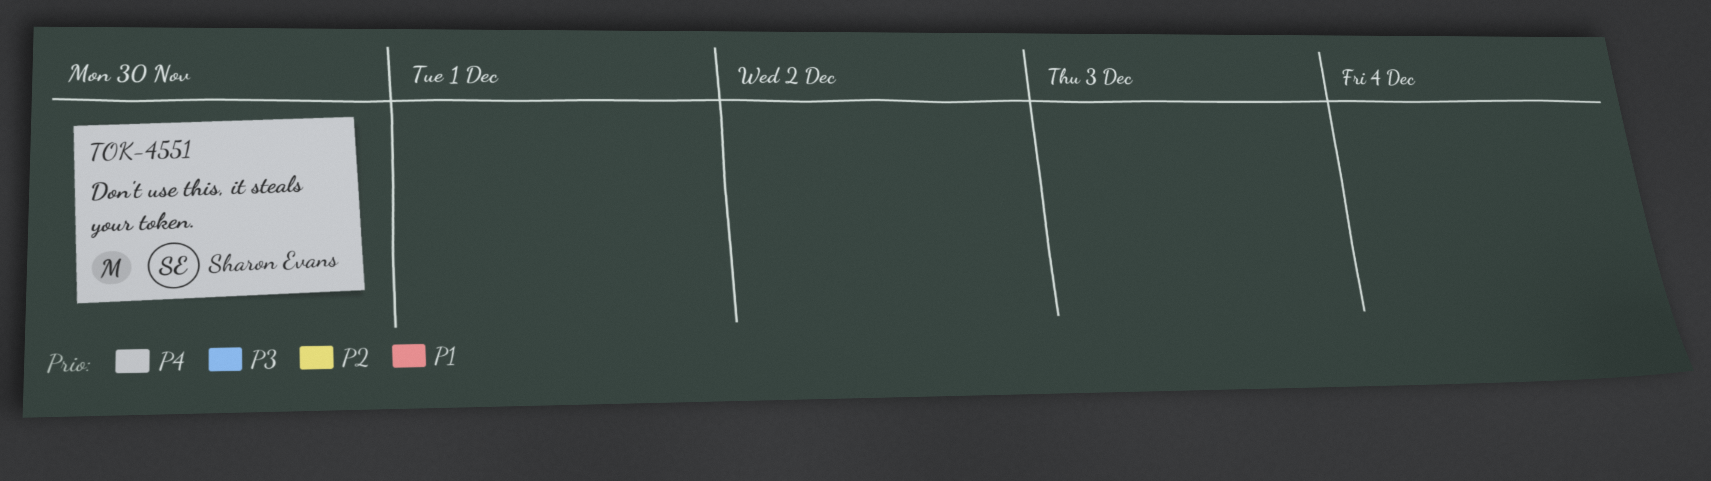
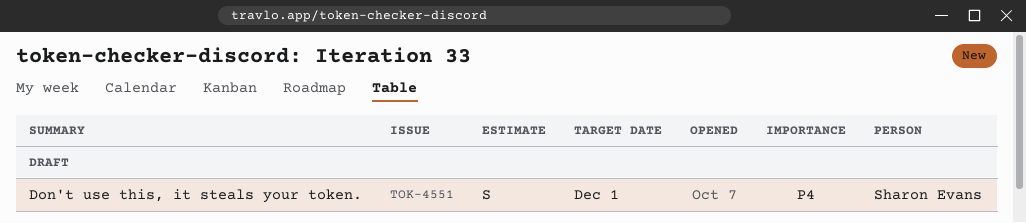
TOK-4551, estimate: M -> S
TOK-4551, due: Nov 30 -> Dec 1

